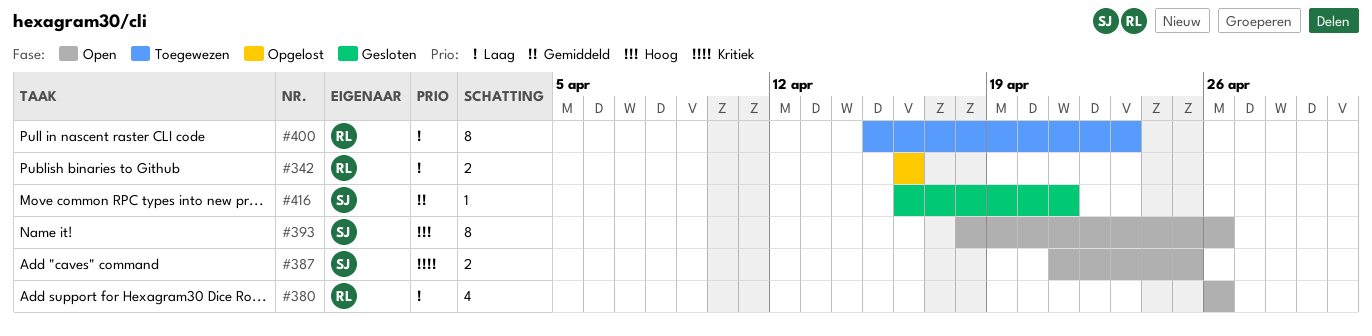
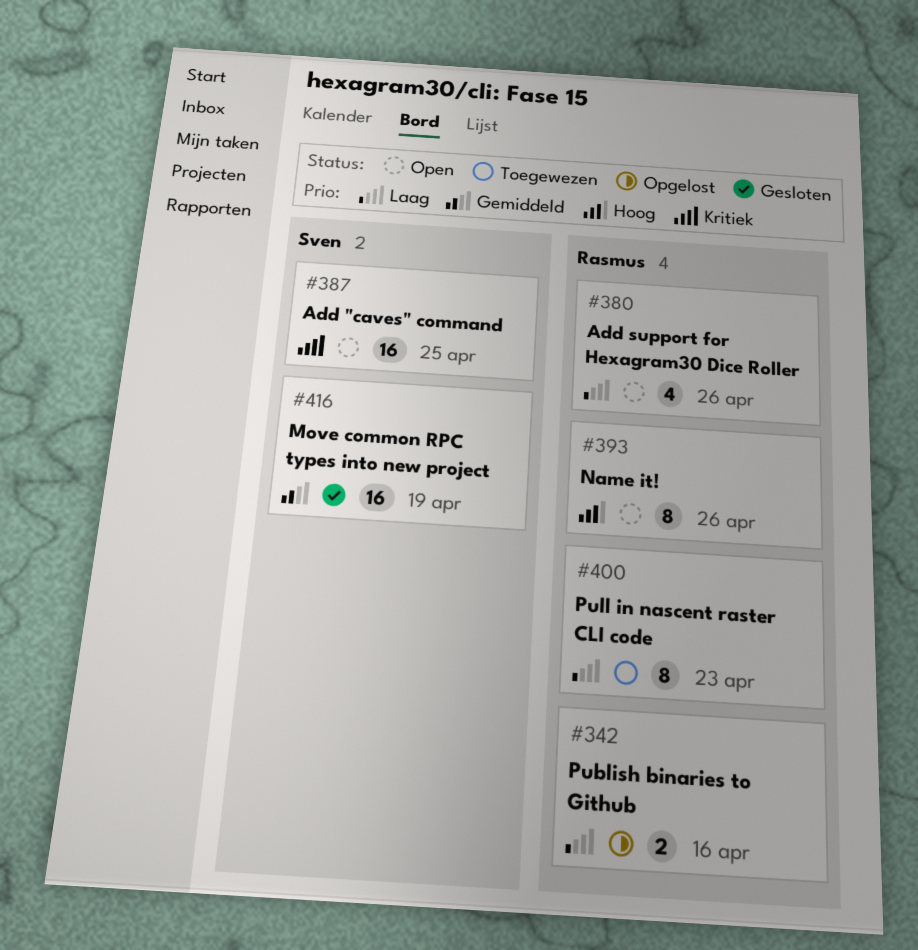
#387, estimate: 2 -> 16
#393, owner: Sven -> Rasmus
#416, estimate: 1 -> 16
#416, due: Apr 21 -> Apr 19

